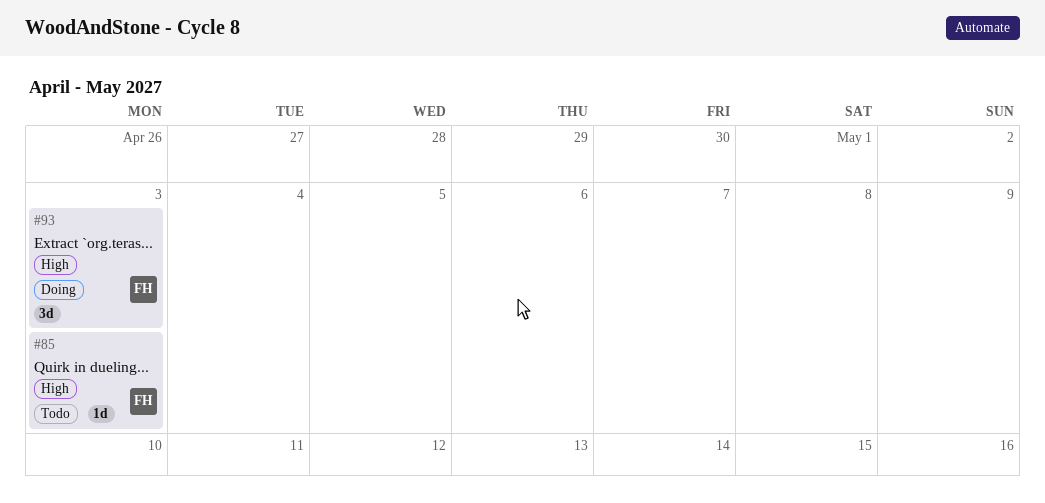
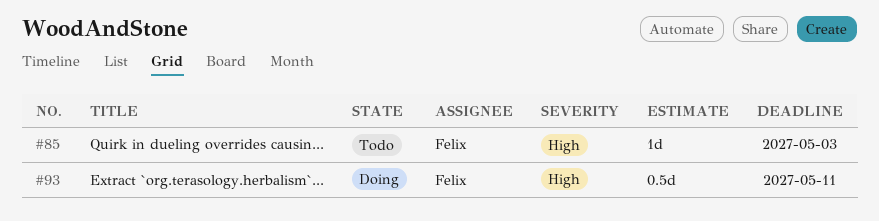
#93, estimate: 3d -> 0.5d
#93, due: May 3 -> May 11

